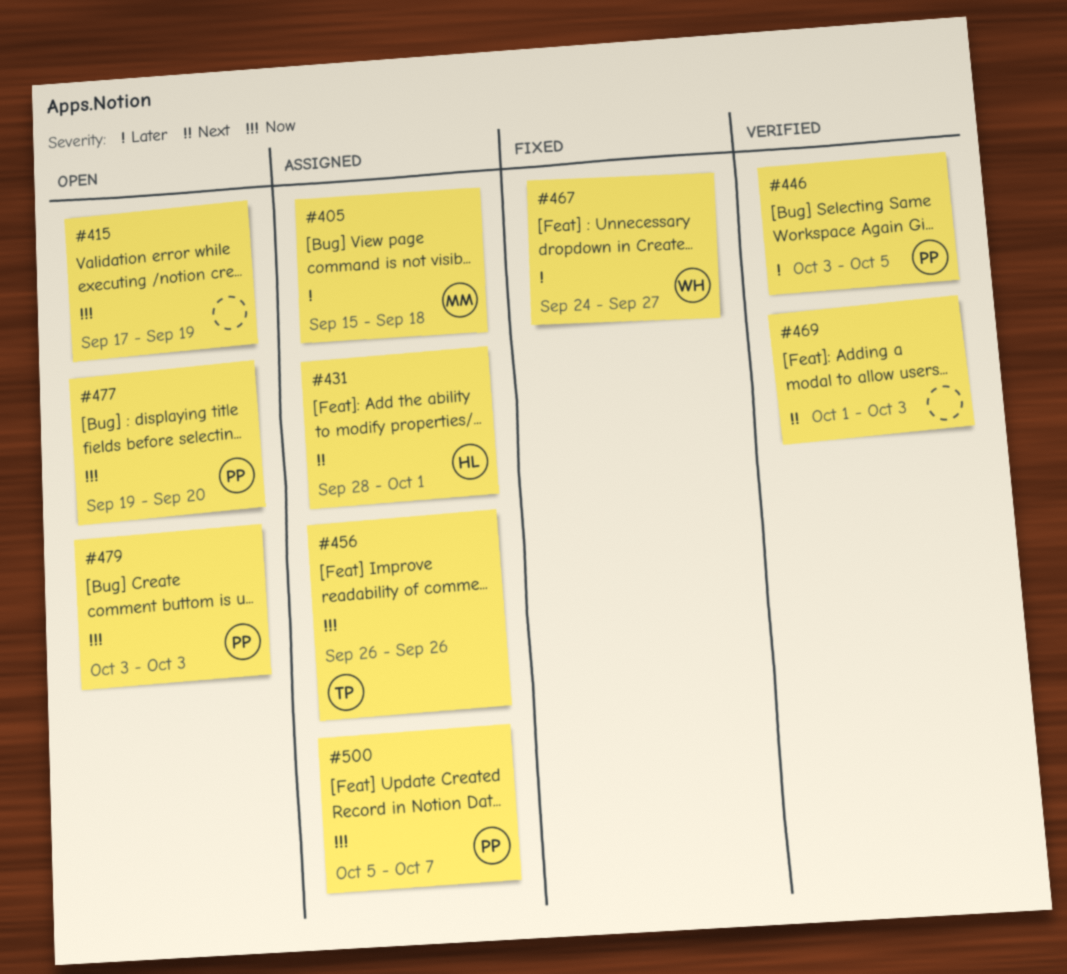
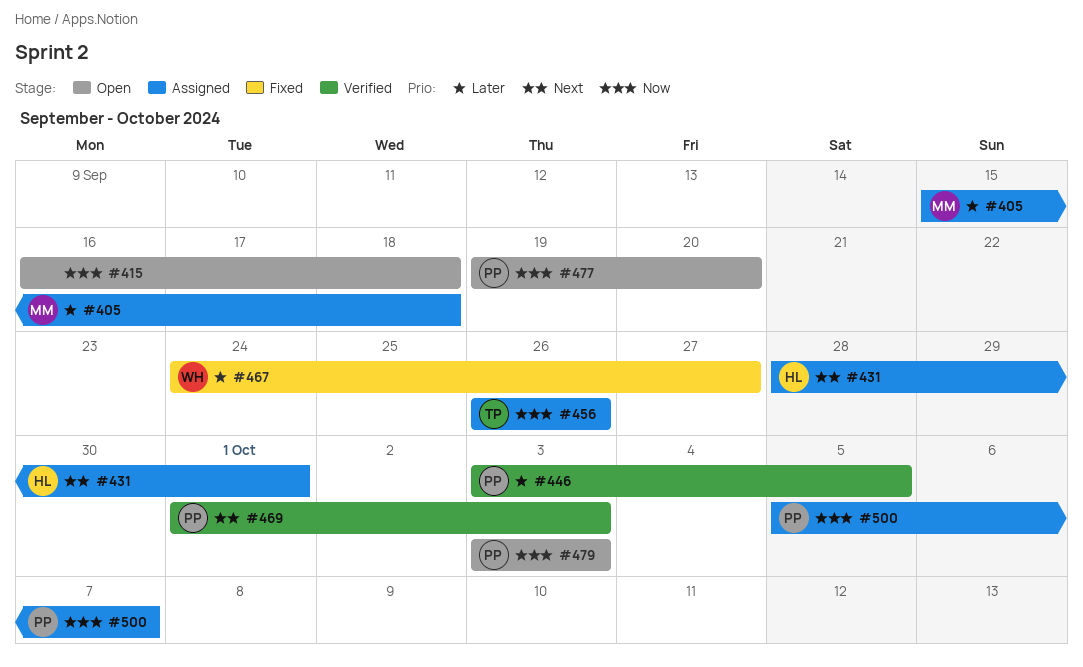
#415, start: Sep 17 -> Sep 16
#415, due: Sep 19 -> Sep 18
#469, owner: none -> PP

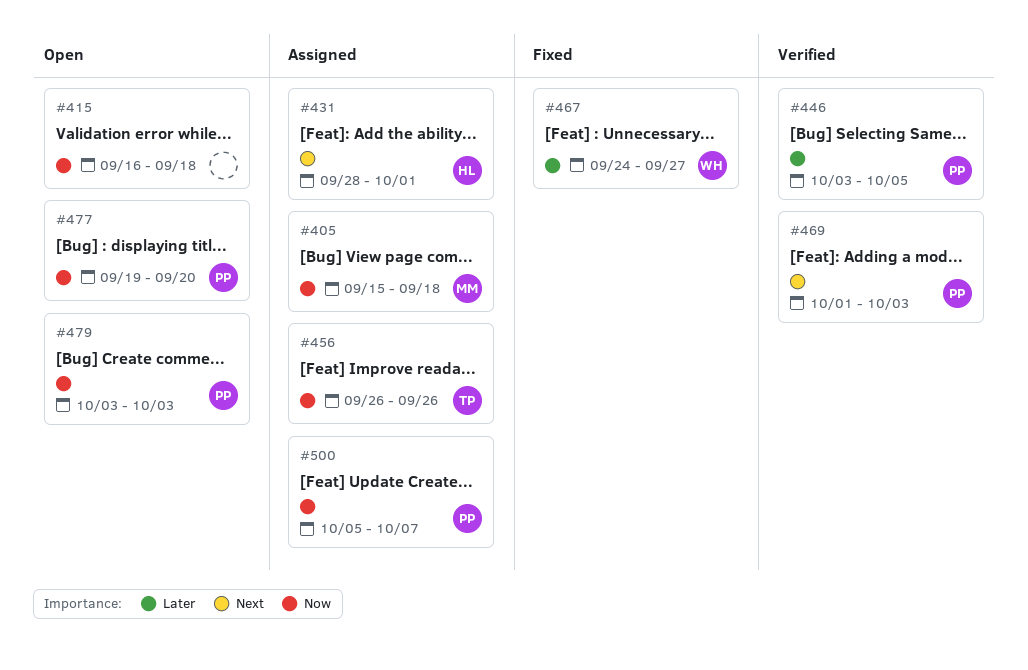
#405, priority: Later -> Now

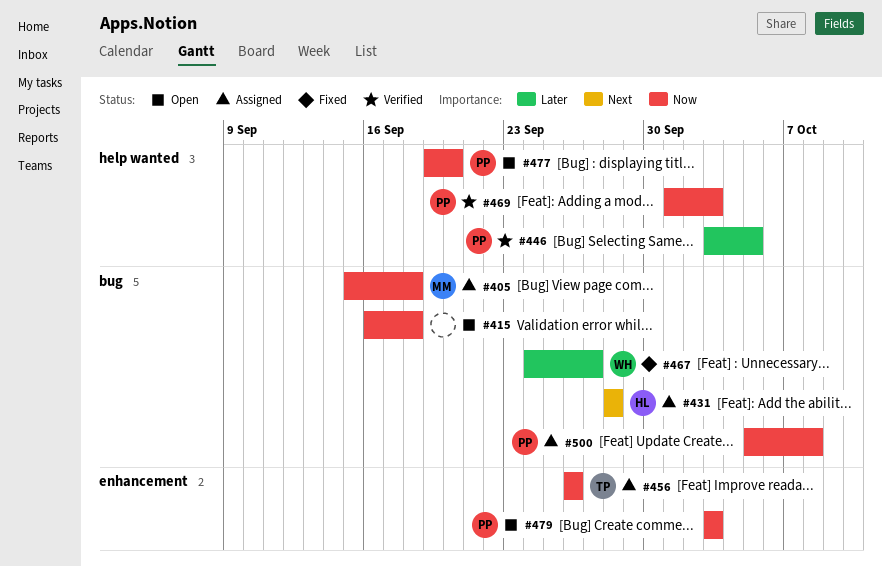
#431, due: Oct 1 -> Sep 28
#469, priority: Next -> Now
#500, due: Oct 7 -> Oct 8

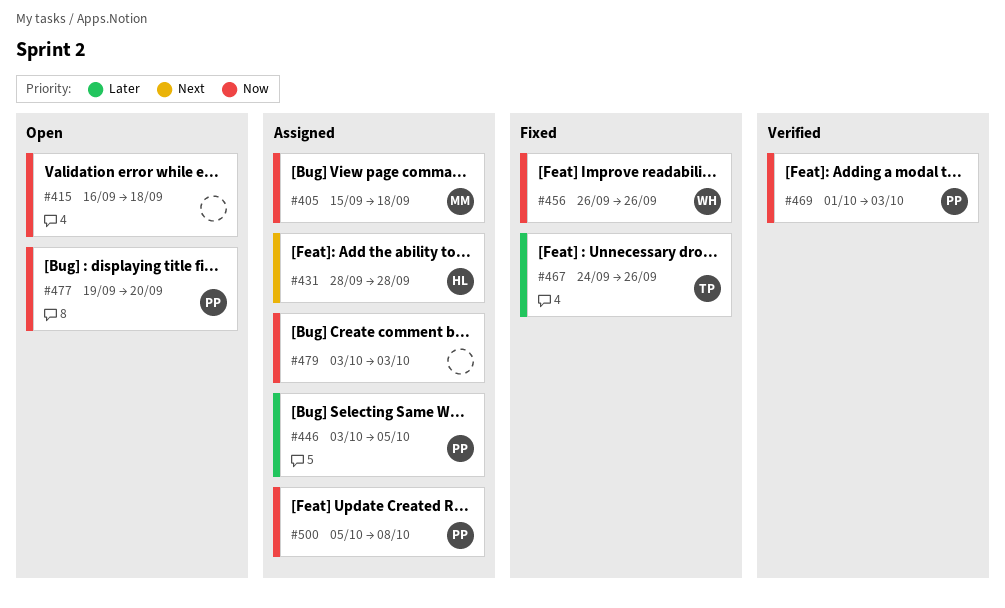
#446, status: Verified -> Assigned
#456, status: Assigned -> Fixed
#456, owner: TP -> WH
#467, owner: WH -> TP
#467, due: Sep 27 -> Sep 26
#479, status: Open -> Assigned
#479, owner: PP -> none

